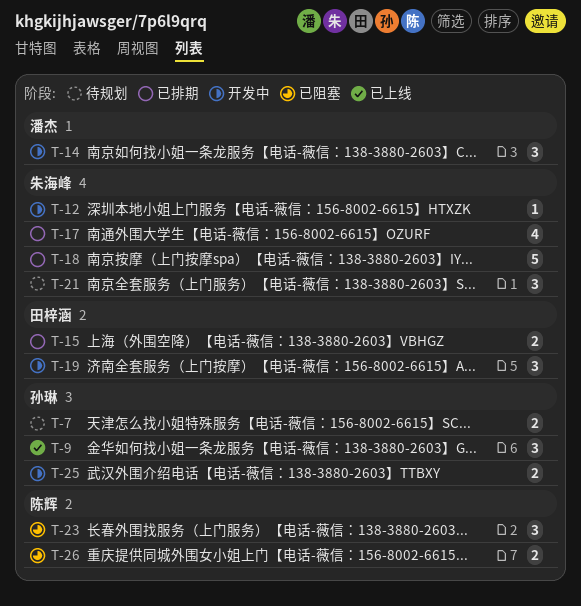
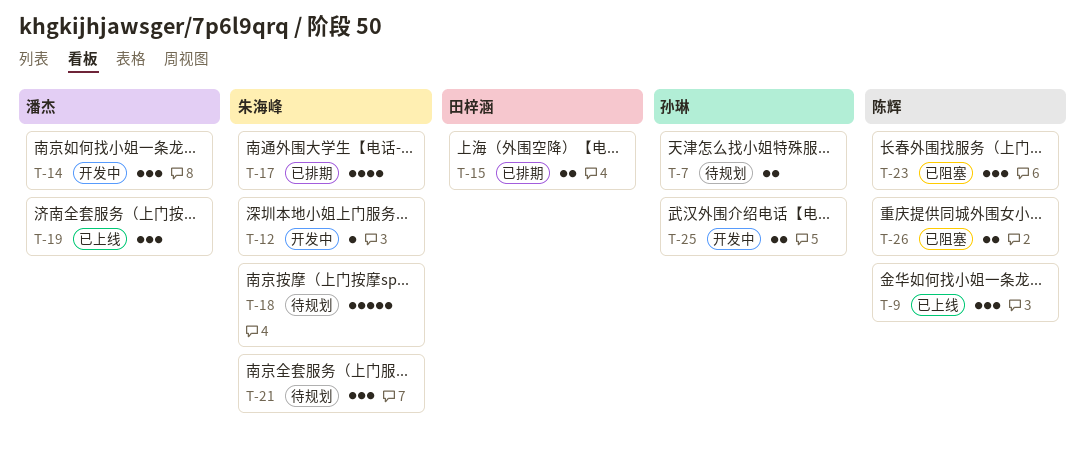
T-9, owner: 孙琳 -> 陈辉
T-18, status: 已排期 -> 待规划
T-19, status: 开发中 -> 已上线
T-19, owner: 田梓涵 -> 潘杰

